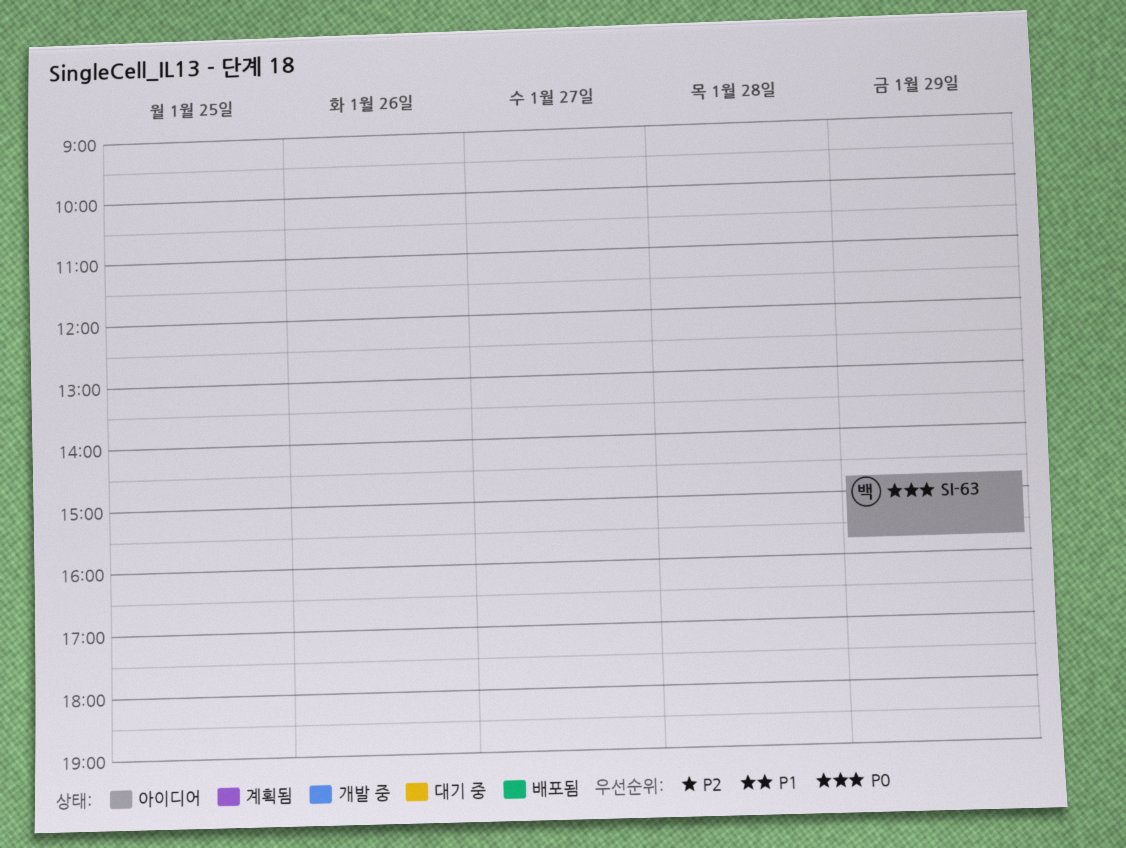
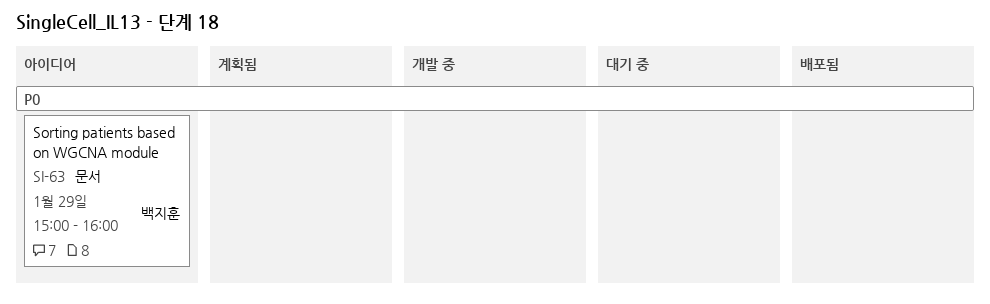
SI-63, begins: 14:45 -> 15:00
SI-63, ends: 15:45 -> 16:00

